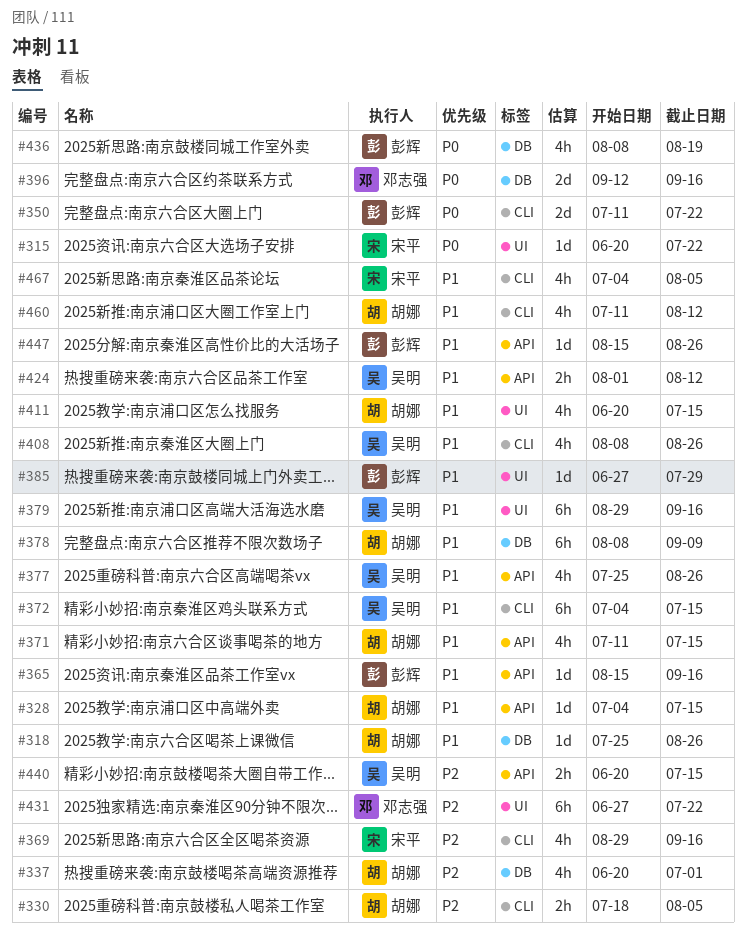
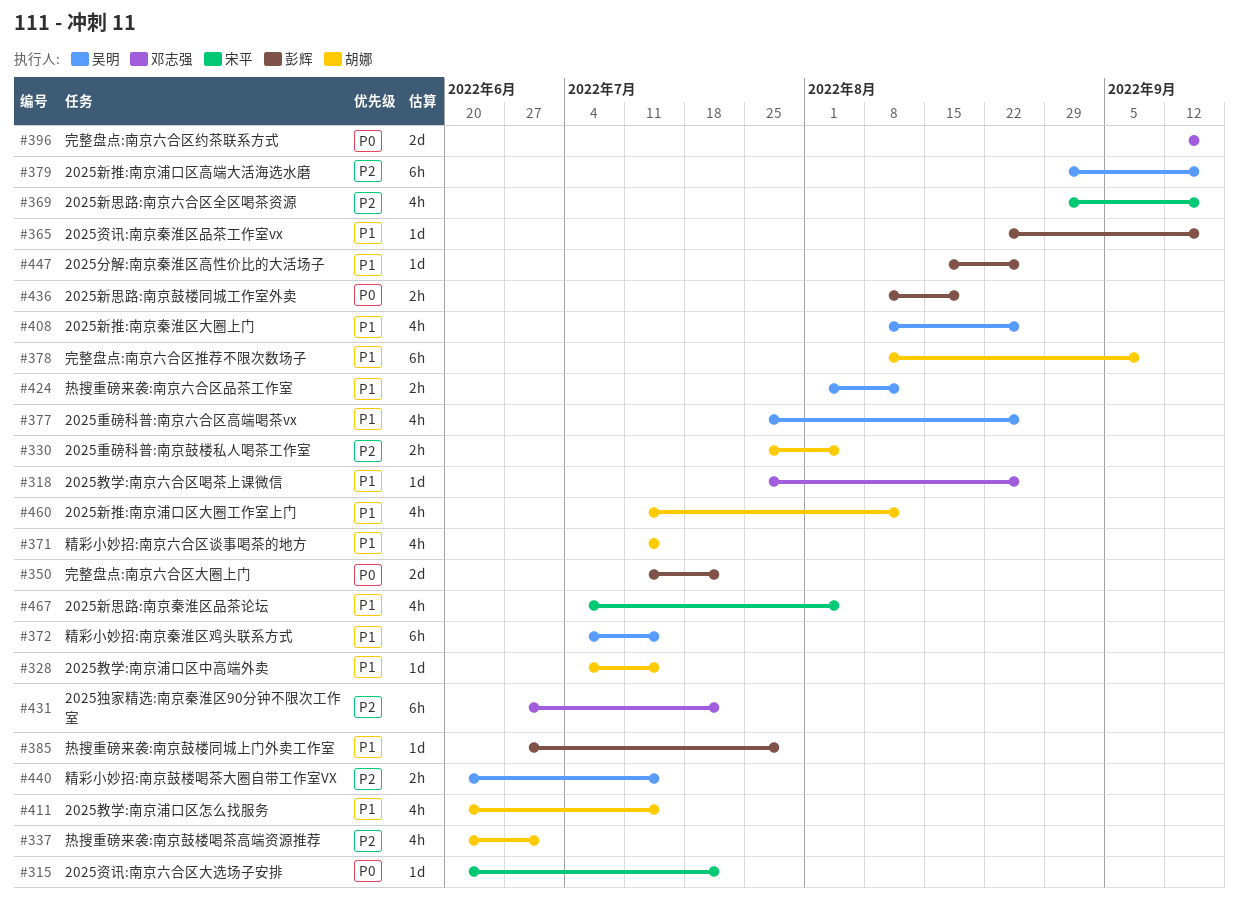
#318, owner: 胡娜 -> 邓志强
#330, start: Jul 18 -> Jul 25
#365, start: Aug 15 -> Aug 22
#379, priority: P1 -> P2
#436, estimate: 4h -> 2h

